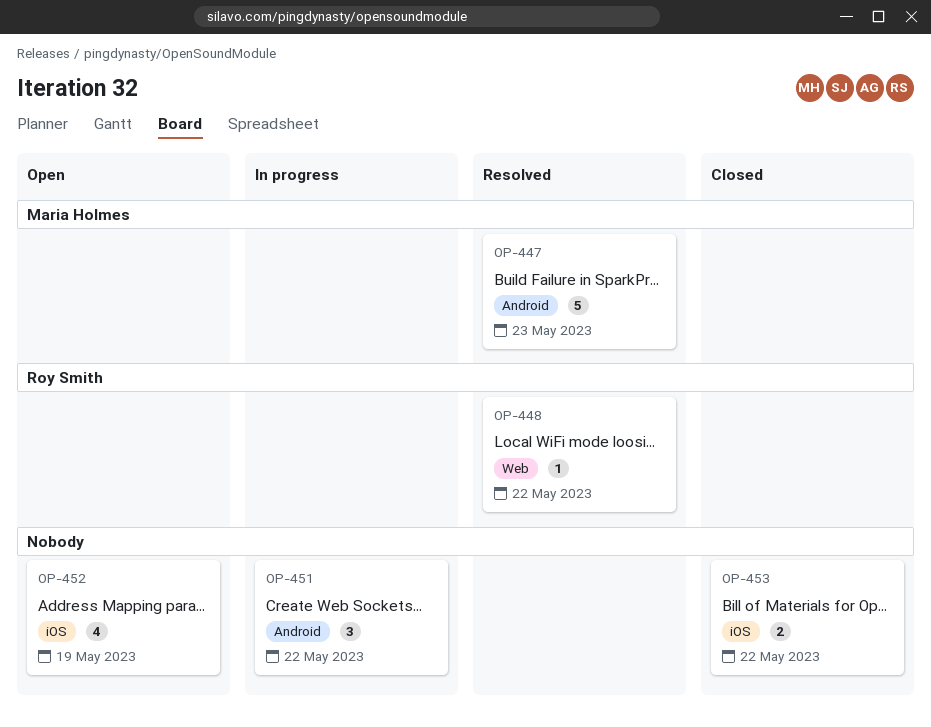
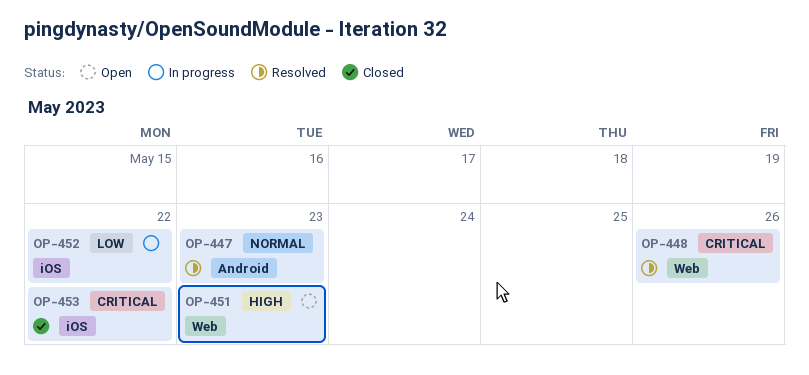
OP-448, due: May 22 -> May 26
OP-451, status: In progress -> Open
OP-451, label: Android -> Web
OP-451, due: May 22 -> May 23
OP-452, status: Open -> In progress
OP-452, due: May 19 -> May 22

